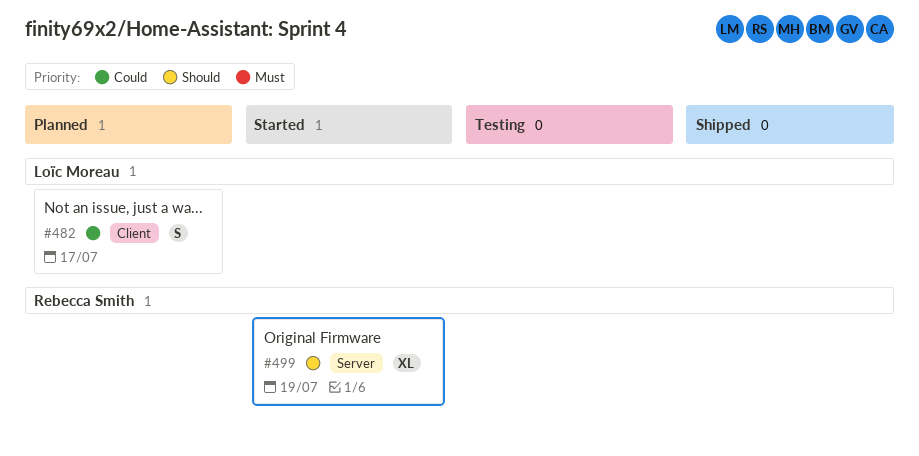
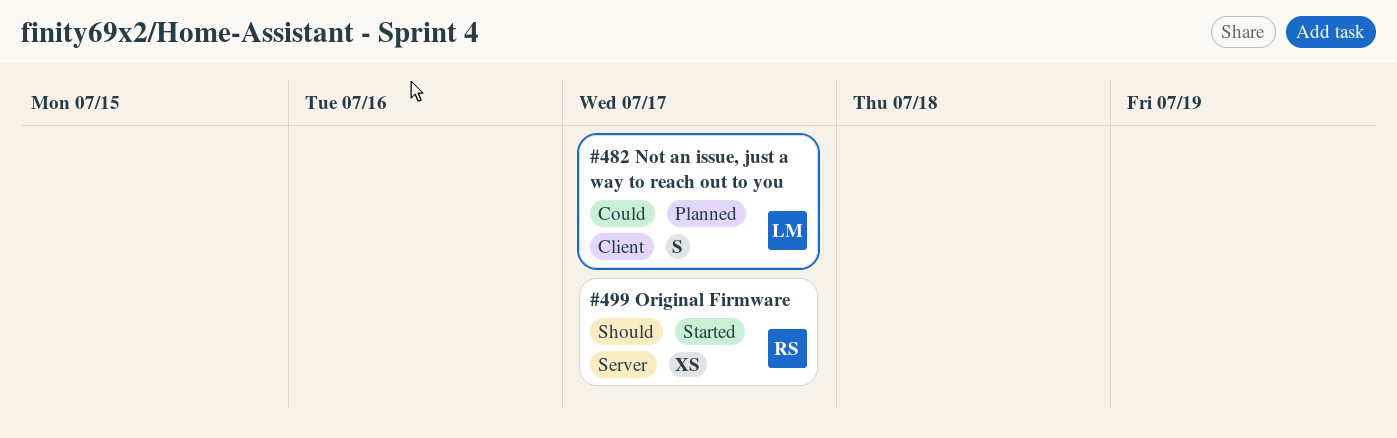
#499, estimate: XL -> XS
#499, due: Jul 19 -> Jul 17

